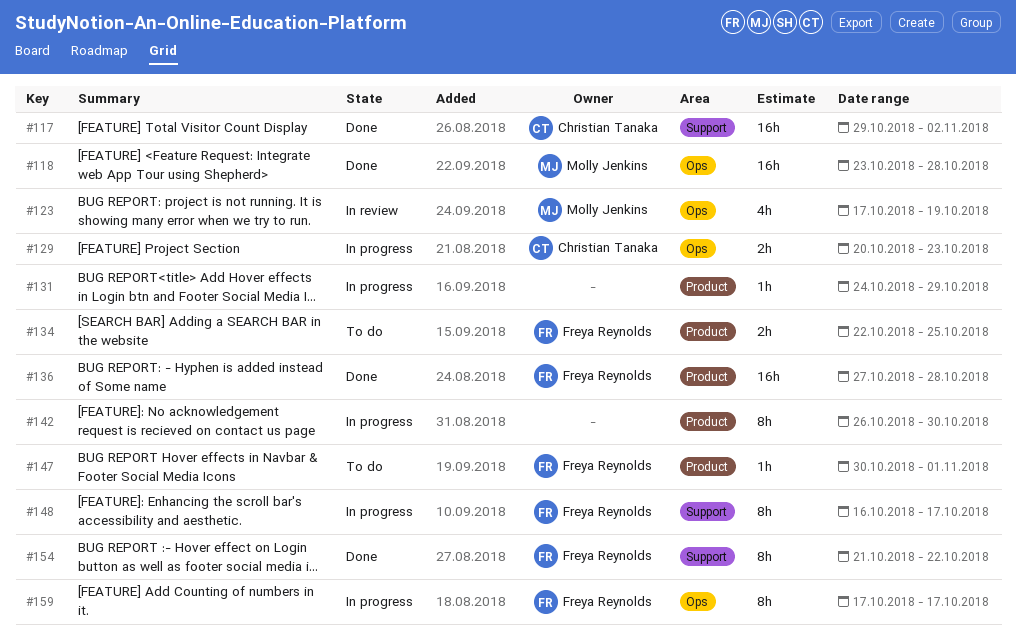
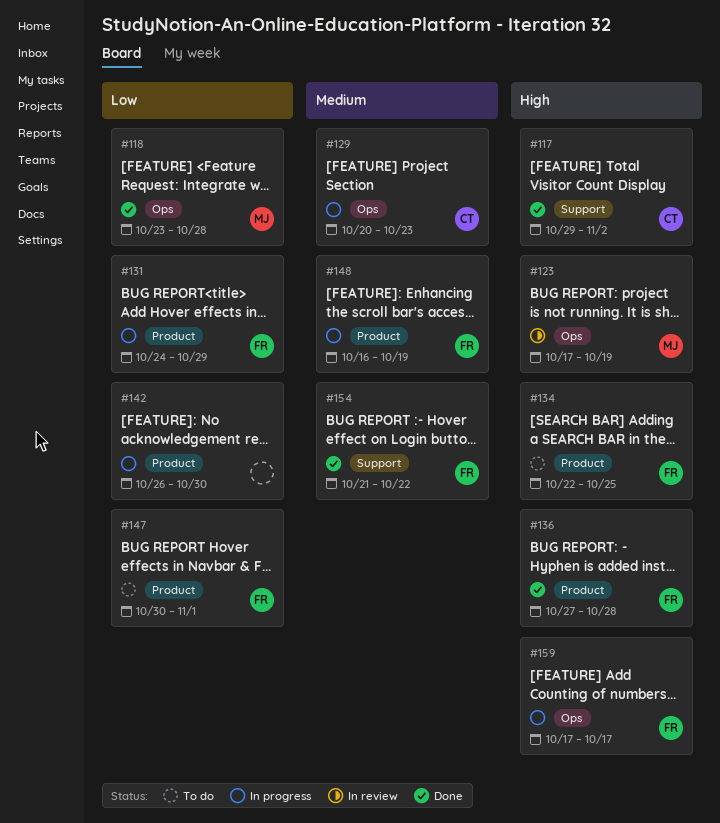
#131, owner: none -> Freya Reynolds
#148, label: Support -> Product
#148, due: Oct 17 -> Oct 19

